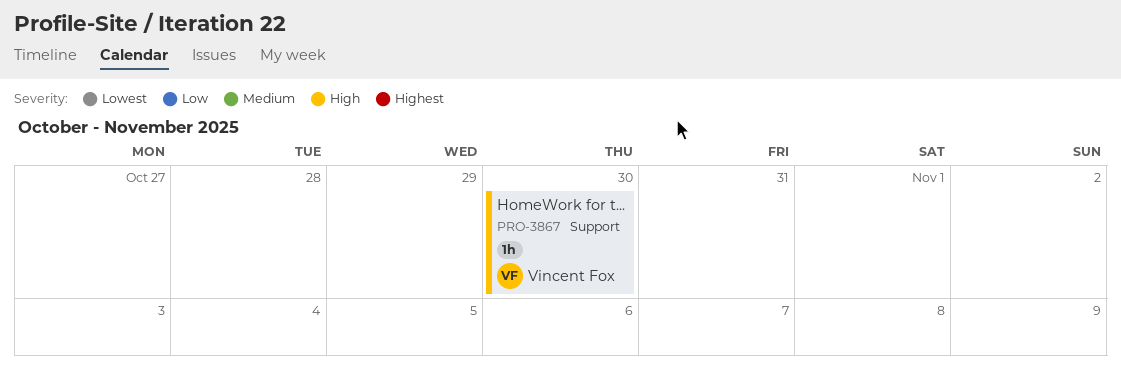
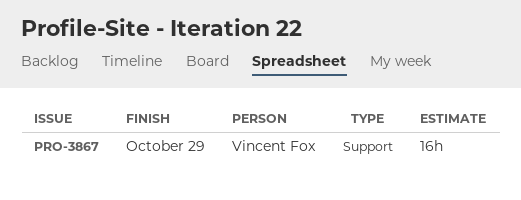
PRO-3867, estimate: 1h -> 16h
PRO-3867, due: Oct 30 -> Oct 29

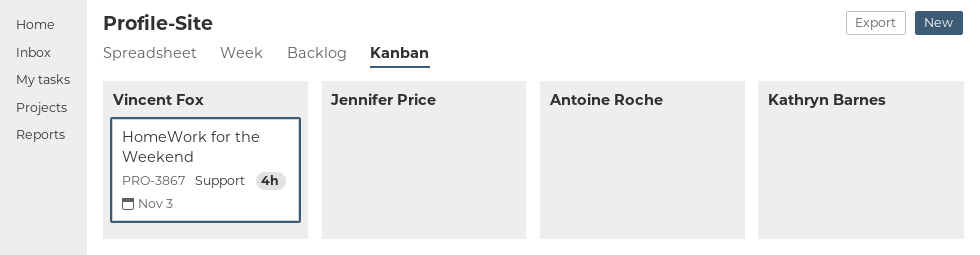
PRO-3867, estimate: 16h -> 4h
PRO-3867, due: Oct 29 -> Nov 3

